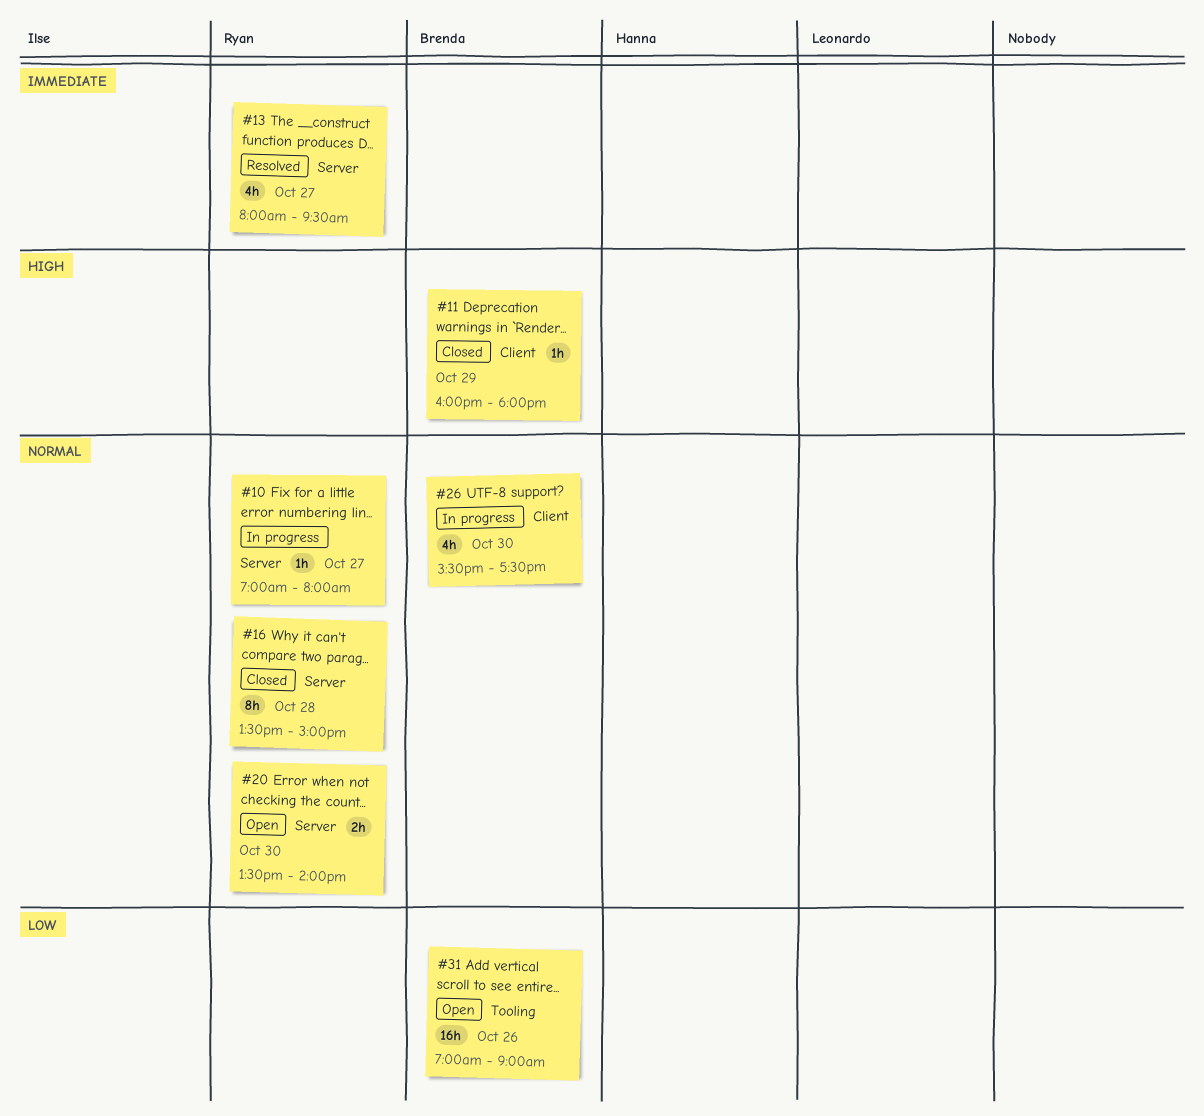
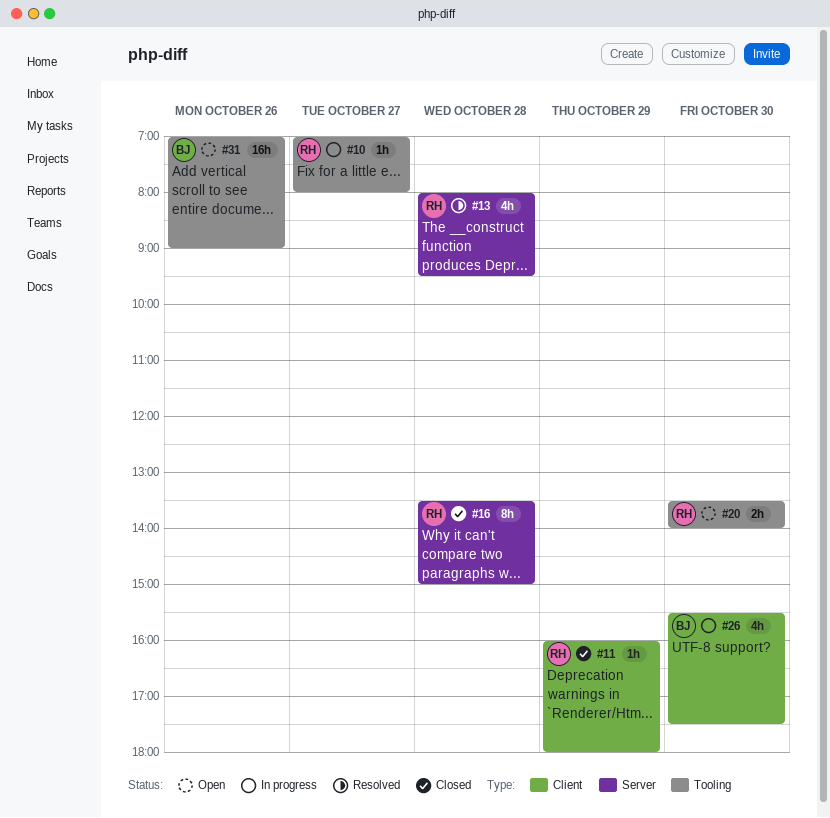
#10, label: Server -> Tooling
#11, owner: Brenda -> Ryan
#13, day: Oct 27 -> Oct 28
#20, label: Server -> Tooling

